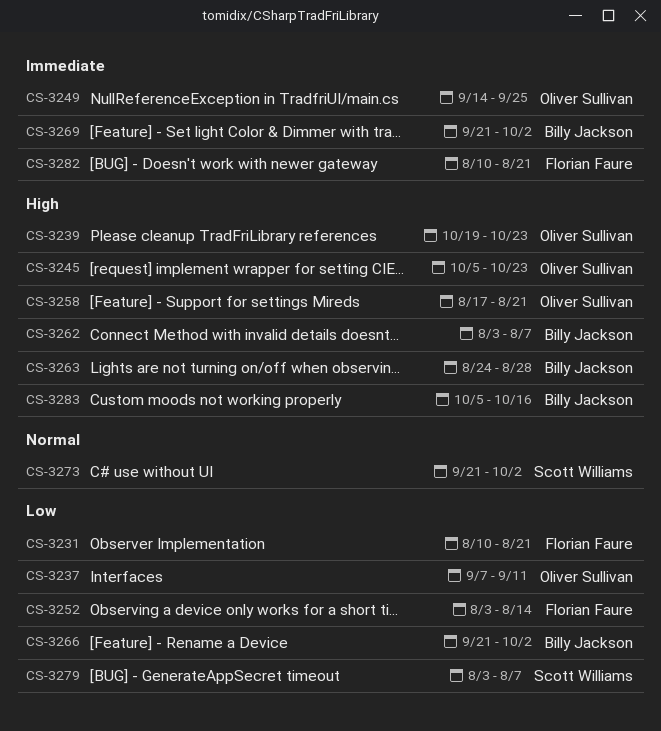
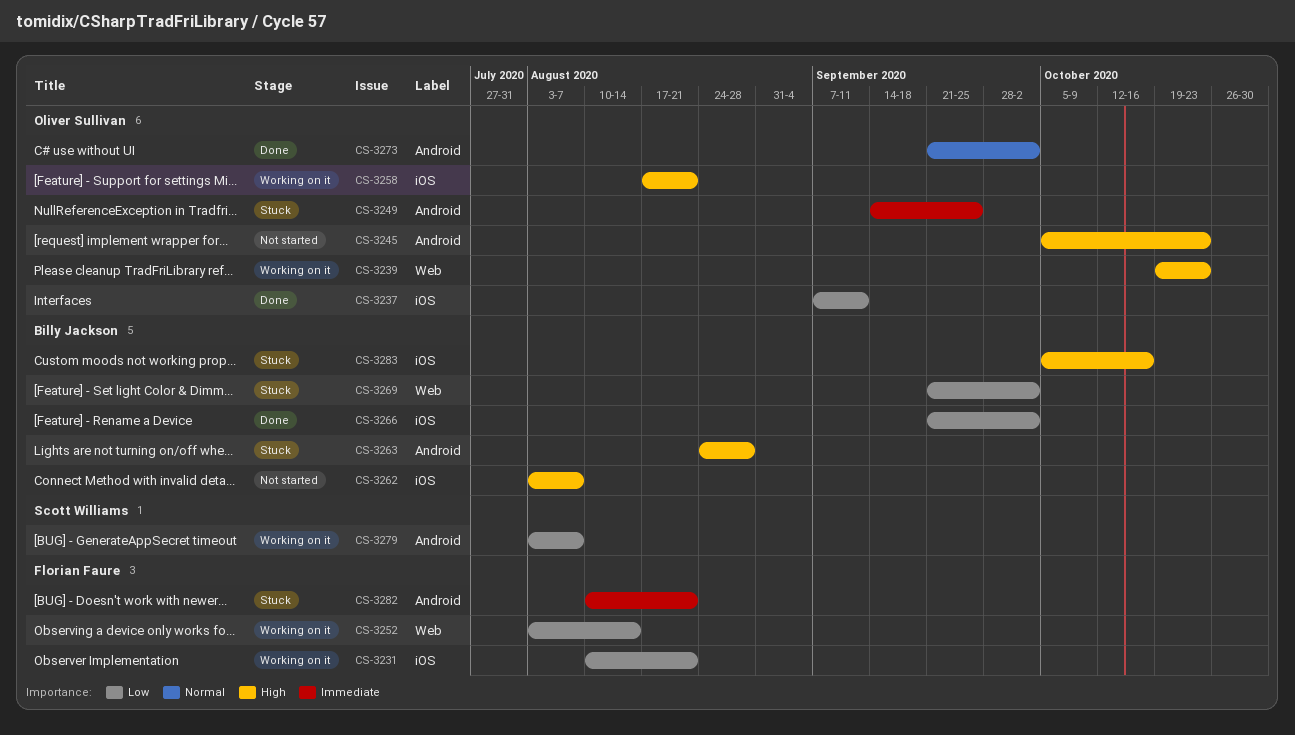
CS-3269, priority: Immediate -> Low
CS-3273, owner: Scott Williams -> Oliver Sullivan

